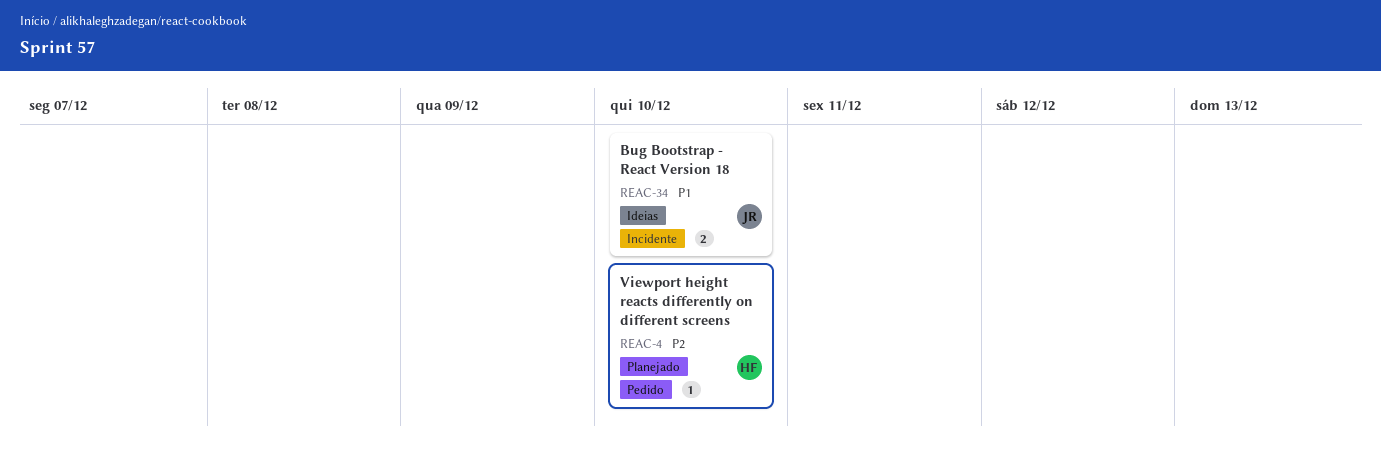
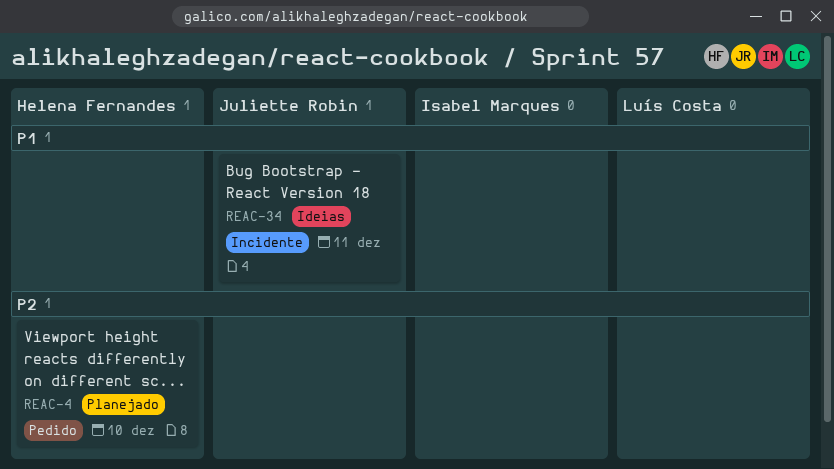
REAC-34, due: Dec 10 -> Dec 11

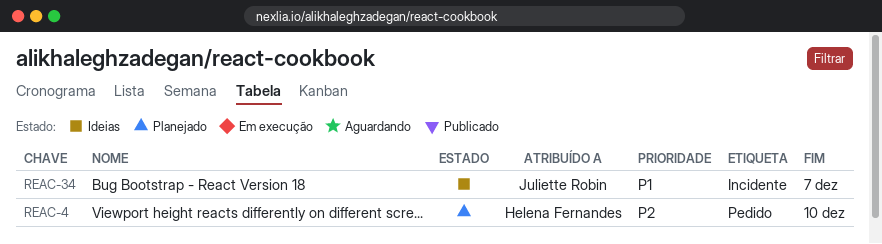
REAC-34, due: Dec 11 -> Dec 7

